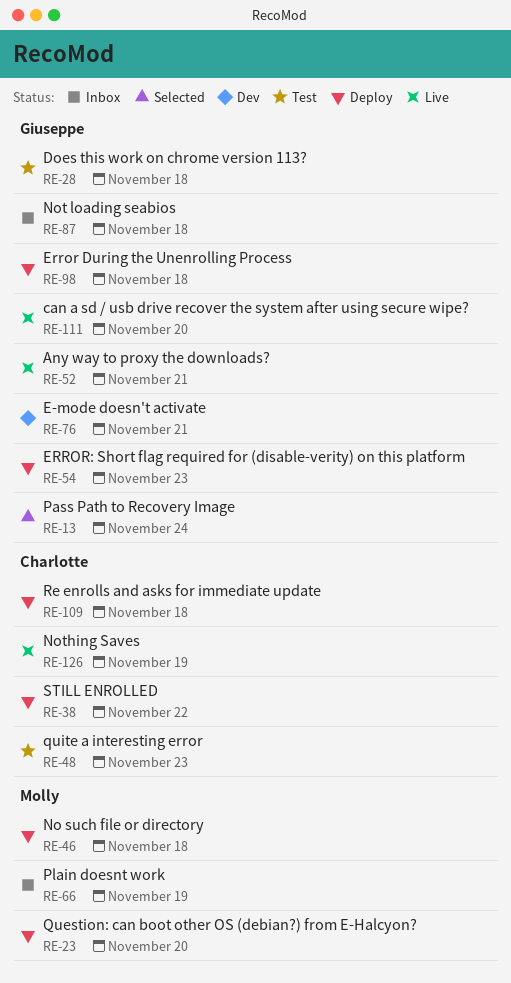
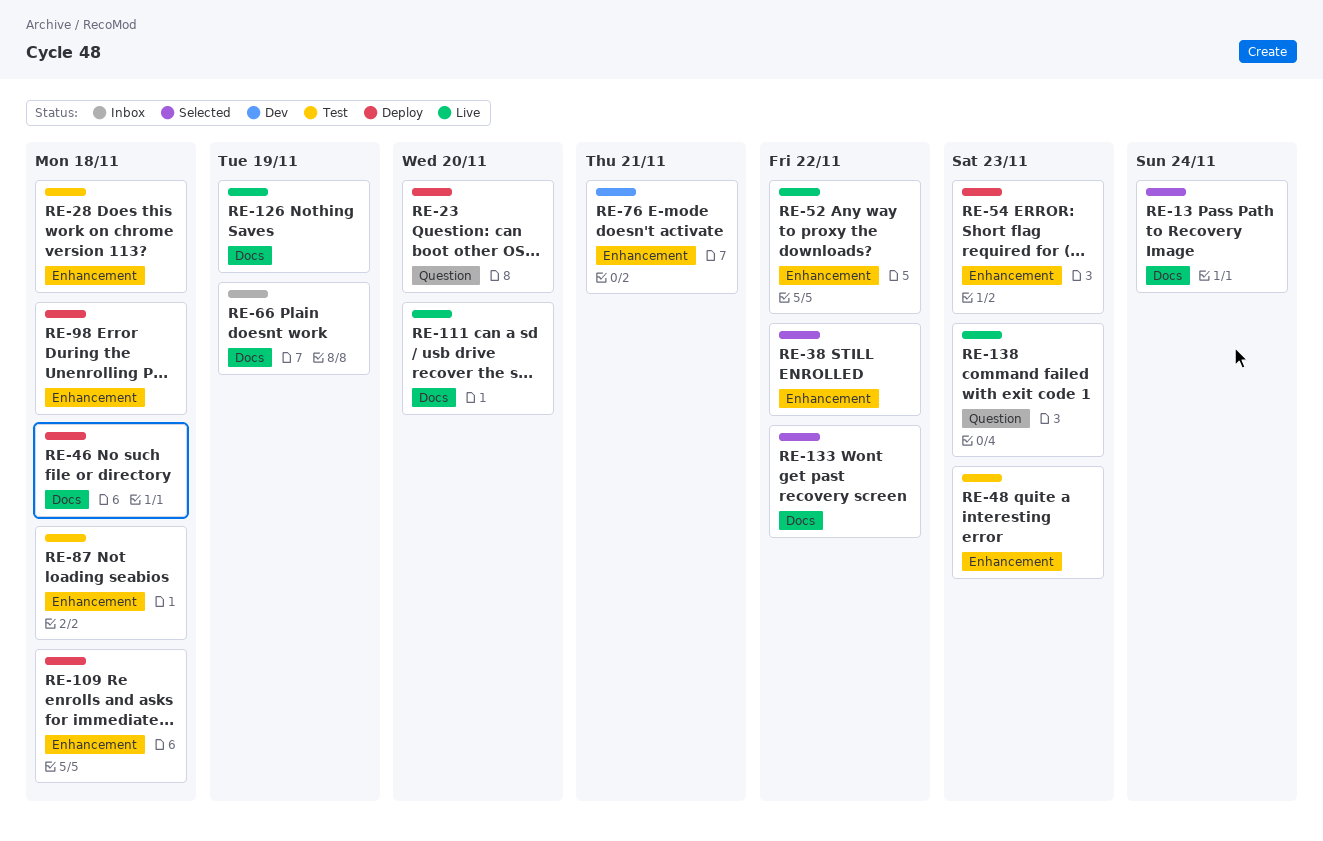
RE-38, status: Deploy -> Selected
RE-52, due: Nov 21 -> Nov 22
RE-87, status: Inbox -> Test
RE-133: none -> present
RE-138: none -> present

